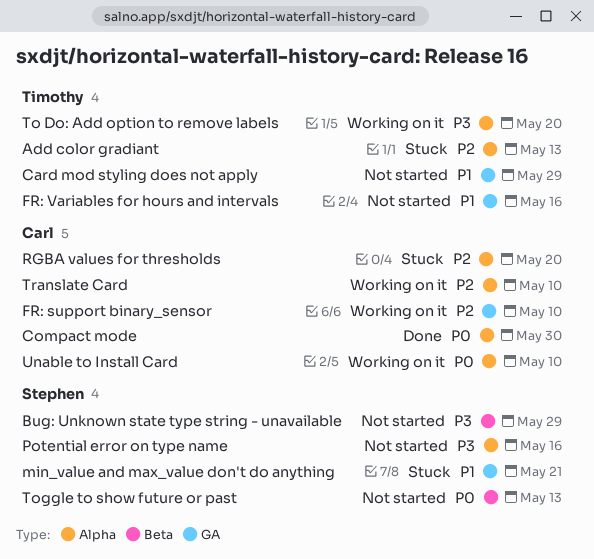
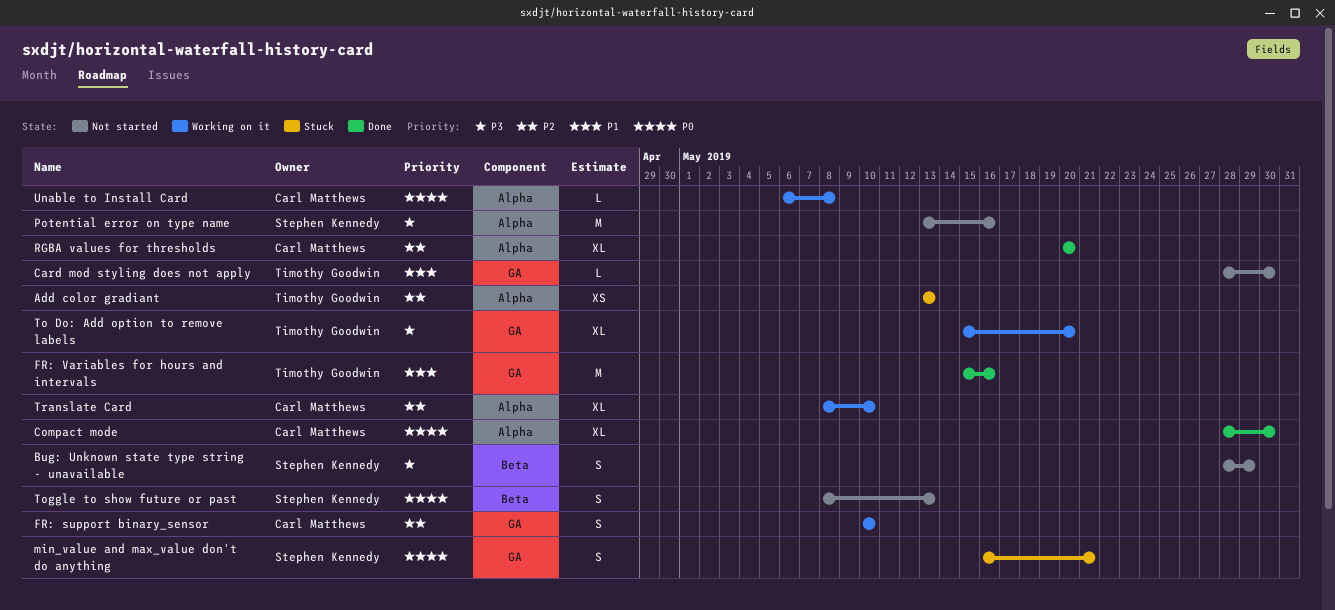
Card mod styling does not apply, due: May 29 -> May 30
FR: Variables for hours and intervals, status: Not started -> Done
min_value and max_value don't do anything, priority: P1 -> P0
RGBA values for thresholds, status: Stuck -> Done
To Do: Add option to remove labels, label: Alpha -> GA
Unable to Install Card, due: May 10 -> May 8

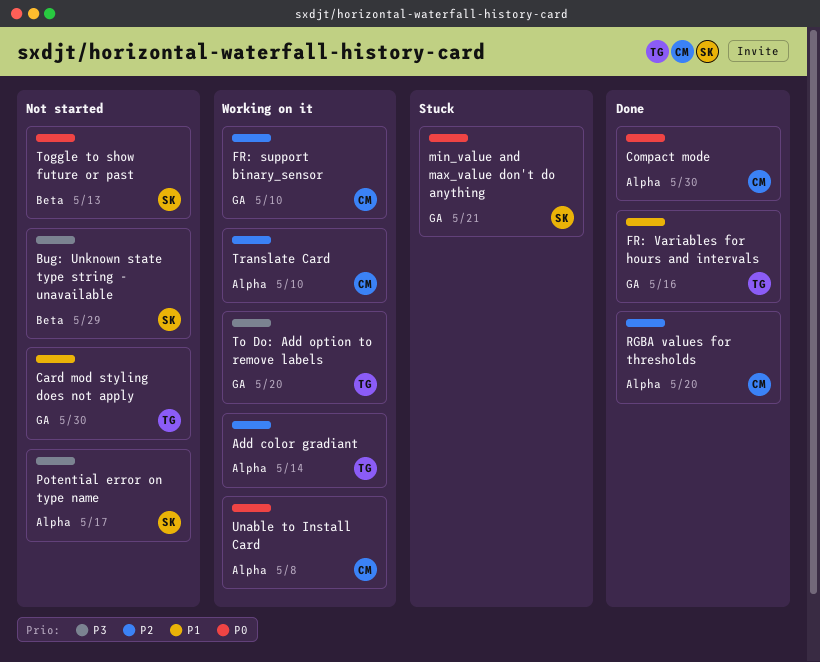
Add color gradiant, status: Stuck -> Working on it
Add color gradiant, due: May 13 -> May 14
Potential error on type name, due: May 16 -> May 17

